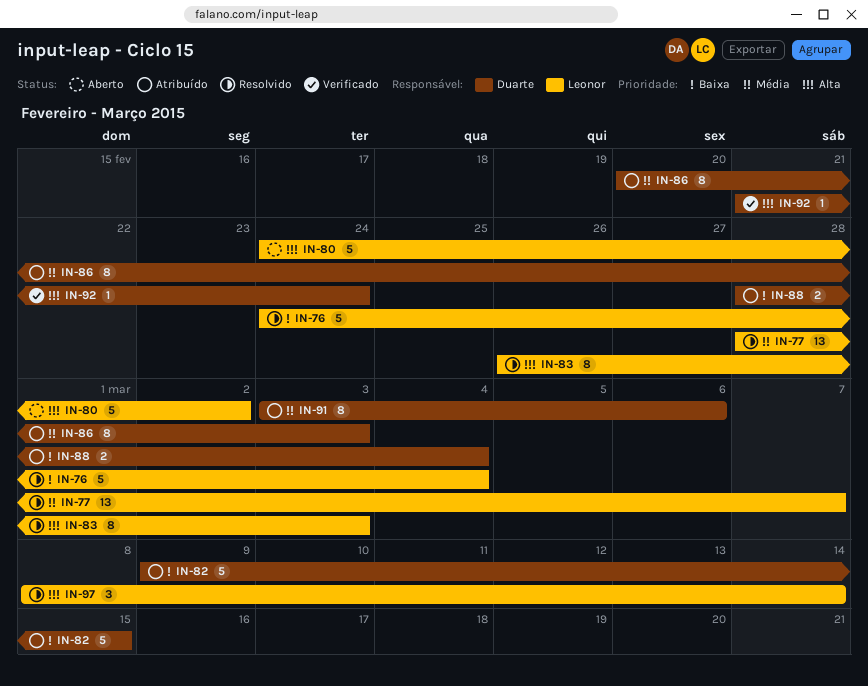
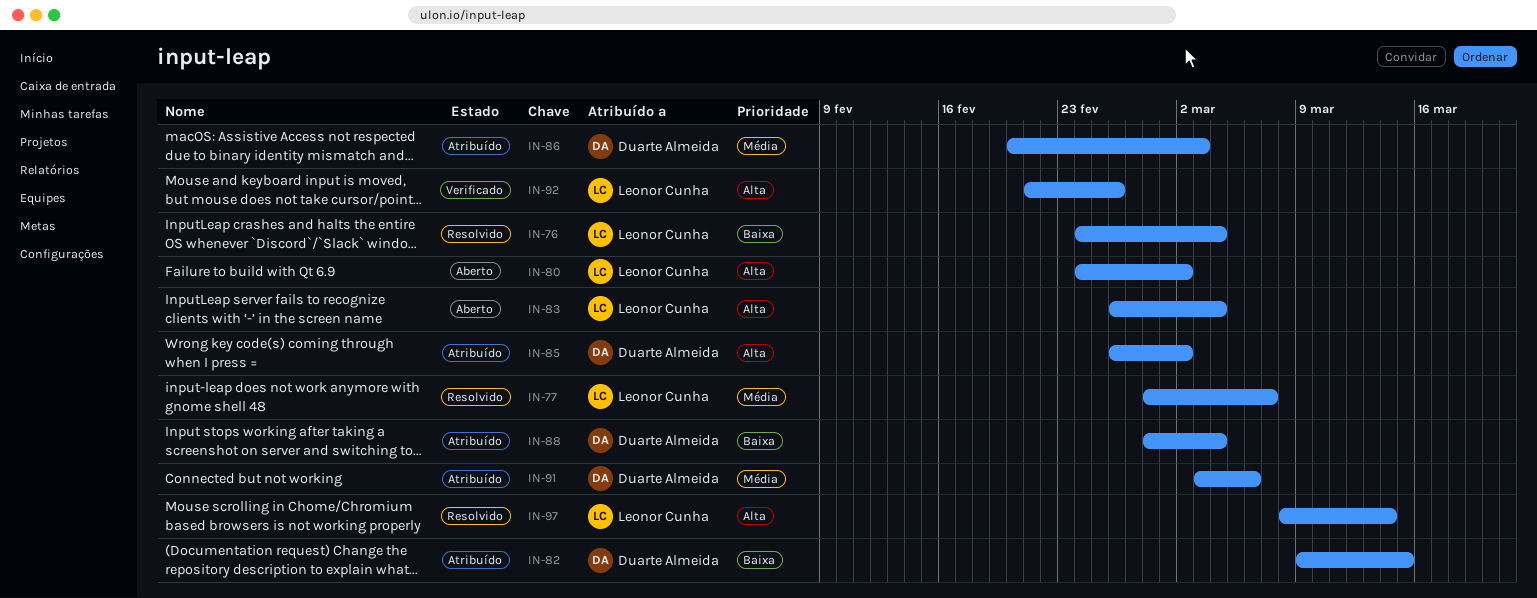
IN-83, status: Resolvido -> Aberto
IN-83, due: Mar 3 -> Mar 4
IN-85: none -> present
IN-92, owner: Duarte Almeida -> Leonor Cunha
IN-92, due: Feb 24 -> Feb 26

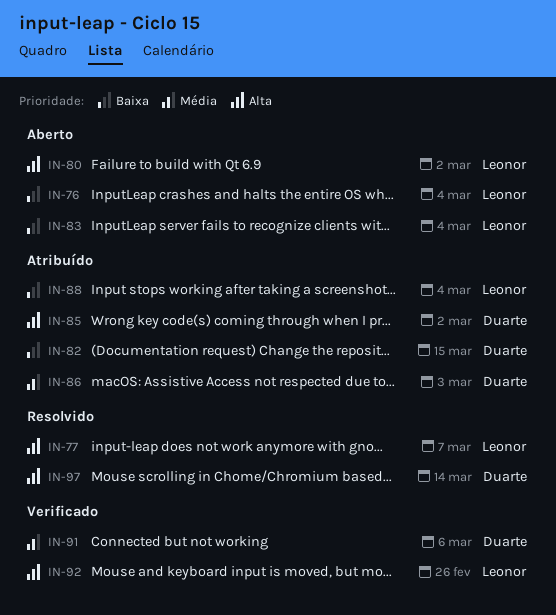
IN-76, status: Resolvido -> Aberto
IN-77, priority: Média -> Alta
IN-83, priority: Alta -> Baixa
IN-88, owner: Duarte Almeida -> Leonor Cunha
IN-91, status: Atribuído -> Verificado
IN-97, owner: Leonor Cunha -> Duarte Almeida

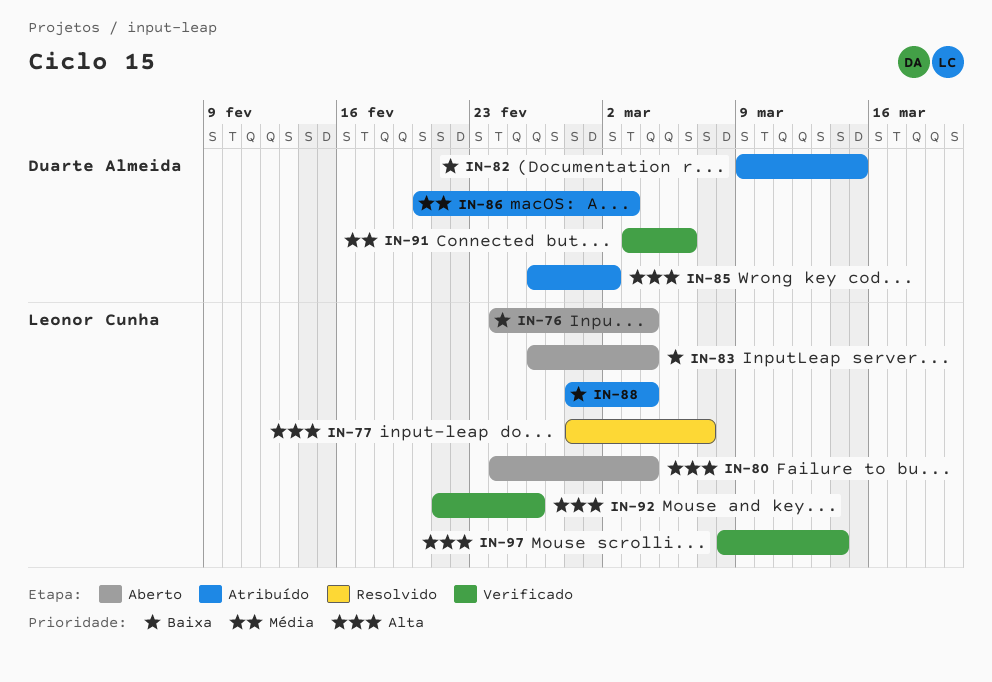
IN-80, due: Mar 2 -> Mar 4
IN-97, status: Resolvido -> Verificado
IN-97, owner: Duarte Almeida -> Leonor Cunha

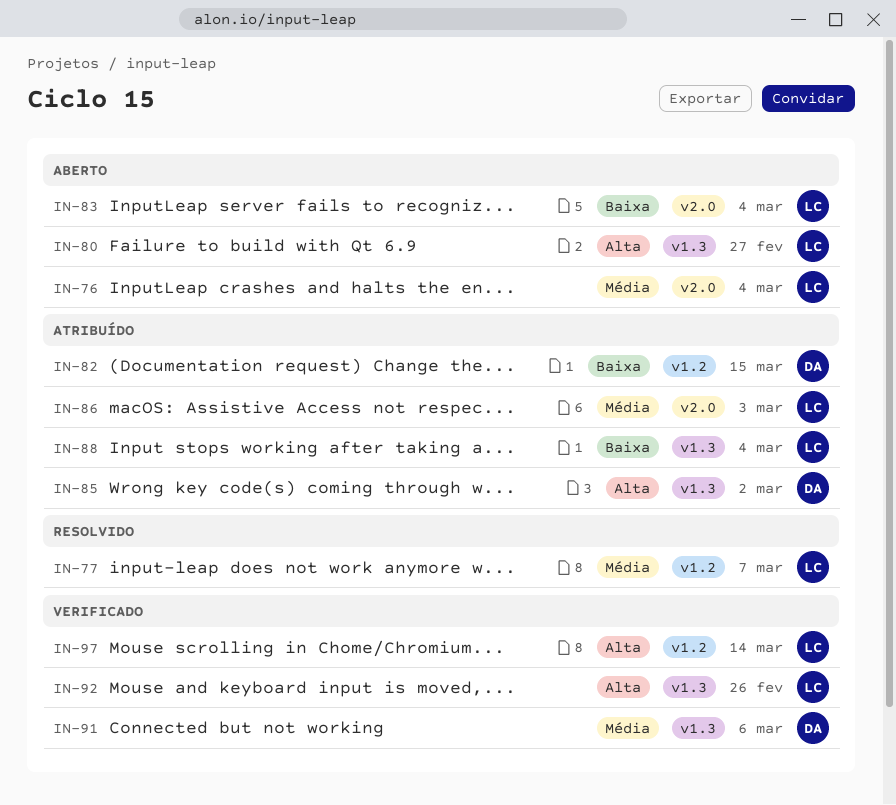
IN-76, priority: Baixa -> Média
IN-77, priority: Alta -> Média
IN-80, due: Mar 4 -> Feb 27
IN-86, owner: Duarte Almeida -> Leonor Cunha

